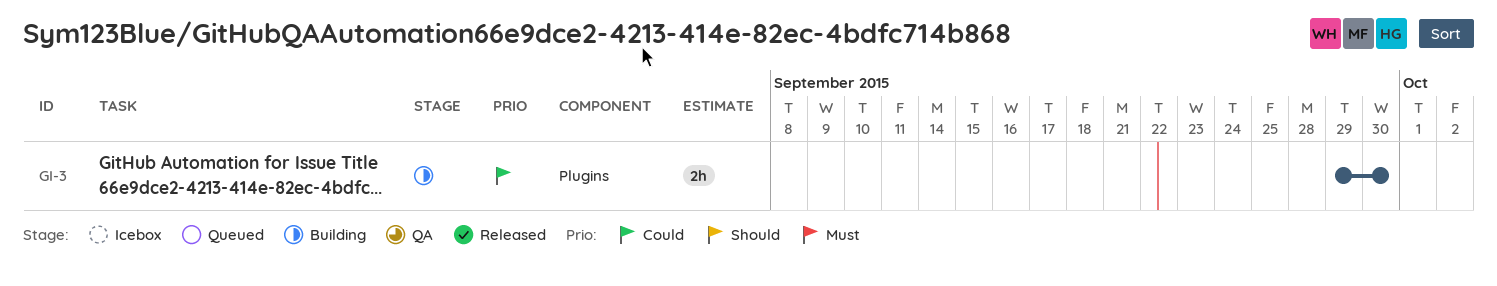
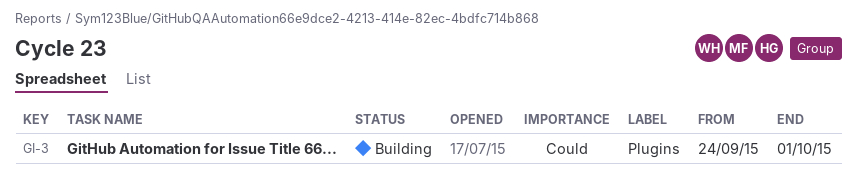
GI-3, start: Sep 29 -> Sep 24
GI-3, due: Sep 30 -> Oct 1

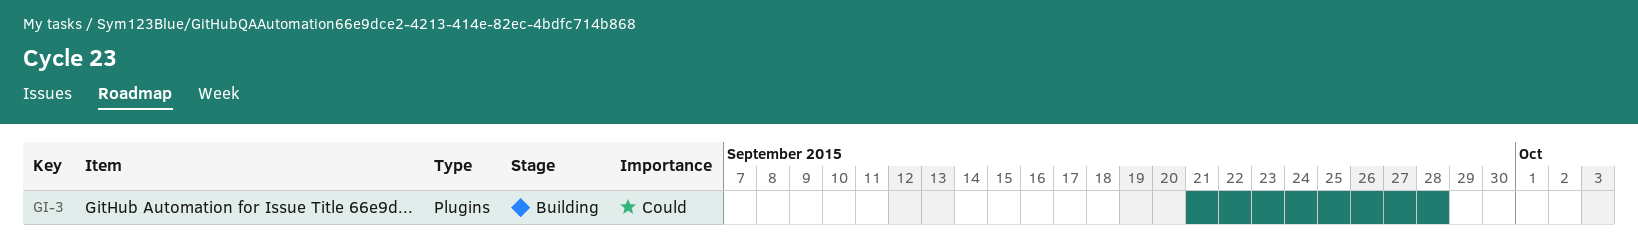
GI-3, start: Sep 24 -> Sep 21
GI-3, due: Oct 1 -> Sep 28

